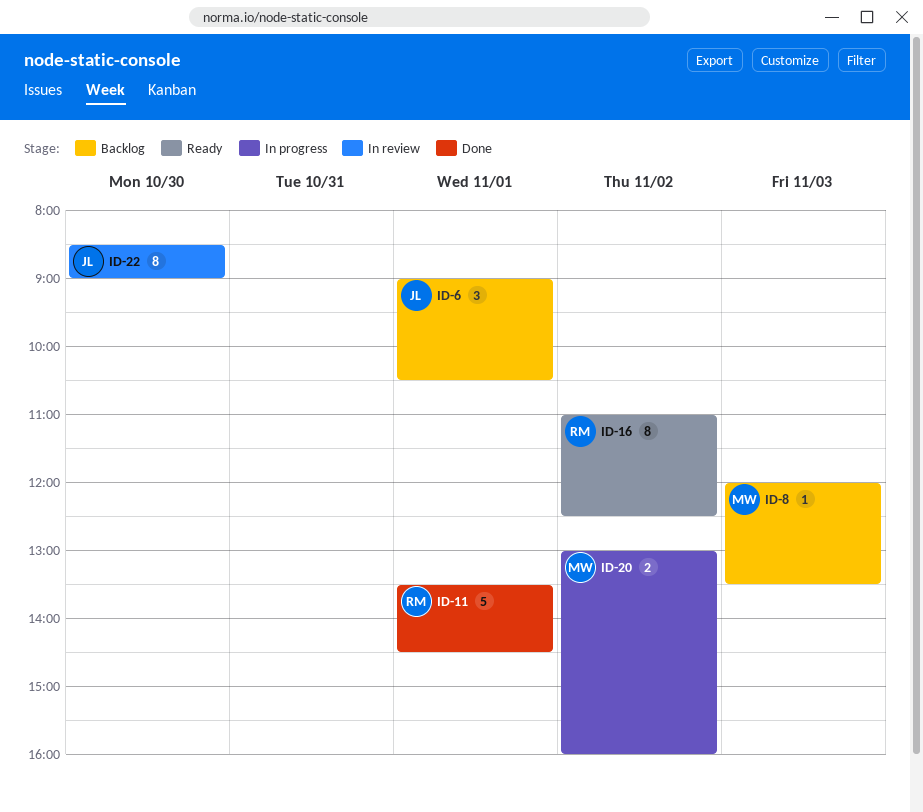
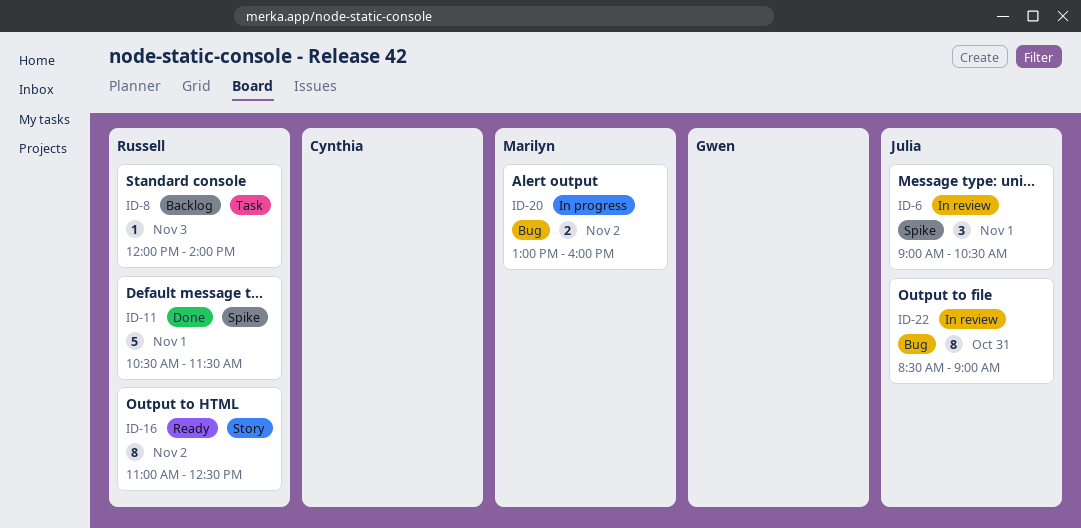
ID-6, status: Backlog -> In review
ID-8, owner: Marilyn -> Russell
ID-8, ends: 13:30 -> 14:00
ID-11, begins: 13:30 -> 10:30
ID-11, ends: 14:30 -> 11:30
ID-22, day: Oct 30 -> Oct 31

